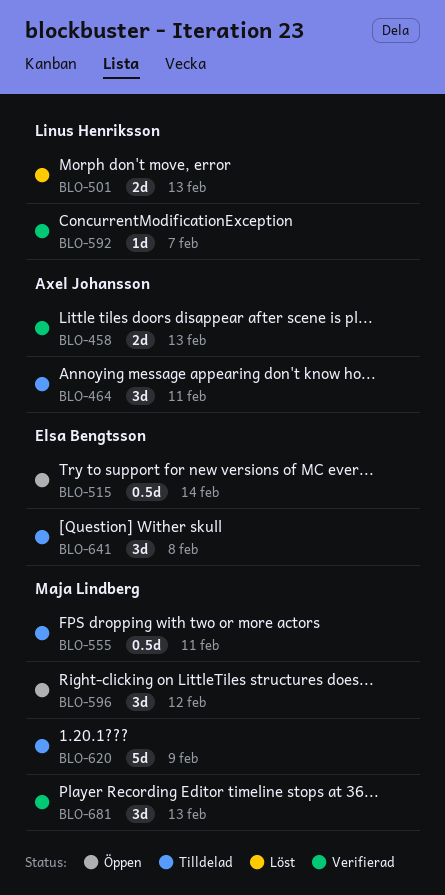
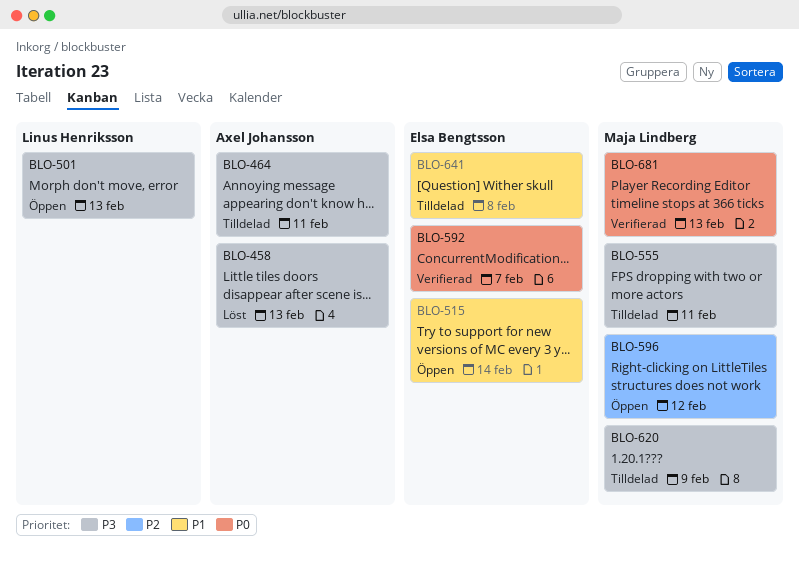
BLO-458, status: Verifierad -> Löst
BLO-501, status: Löst -> Öppen
BLO-592, owner: Linus Henriksson -> Elsa Bengtsson

